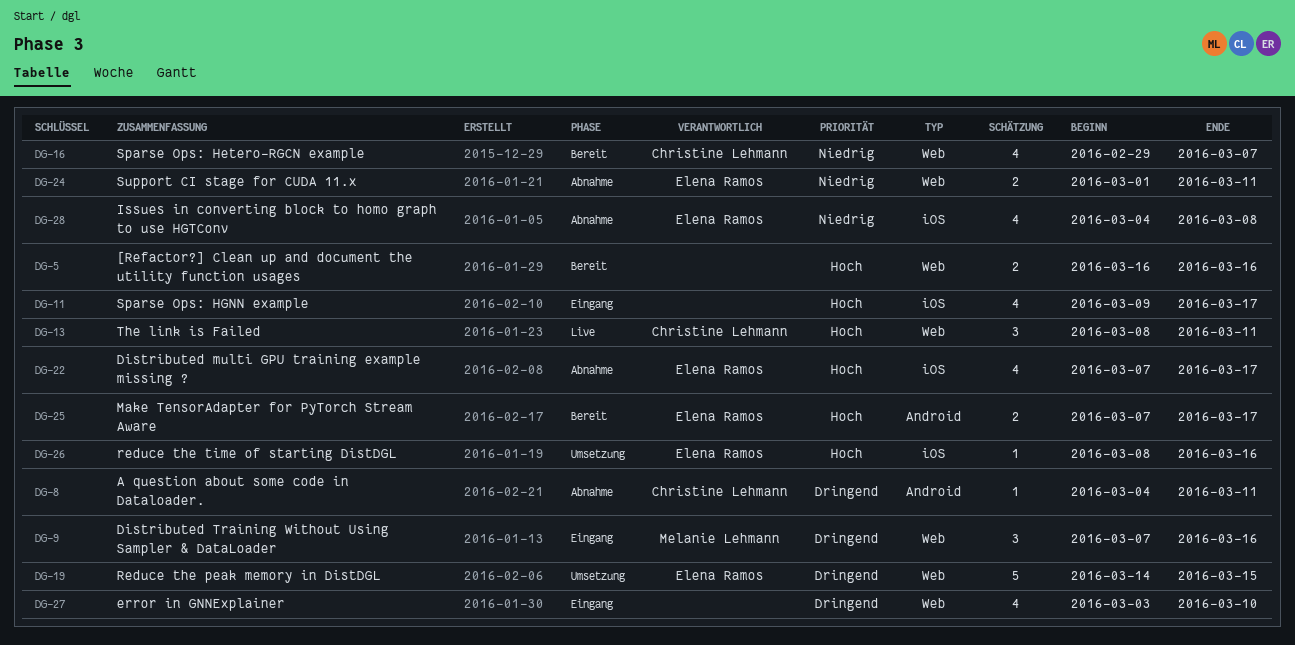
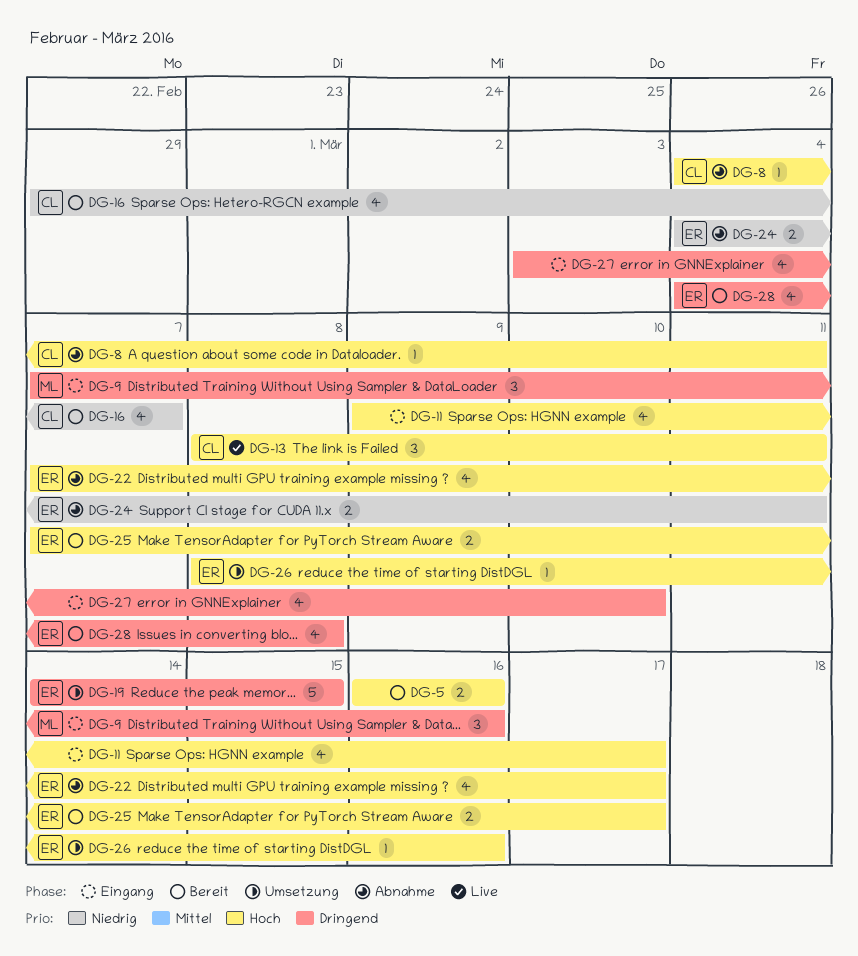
DG-8, priority: Dringend -> Hoch
DG-24, start: Mar 1 -> Mar 4
DG-28, status: Abnahme -> Bereit
DG-28, priority: Niedrig -> Dringend

